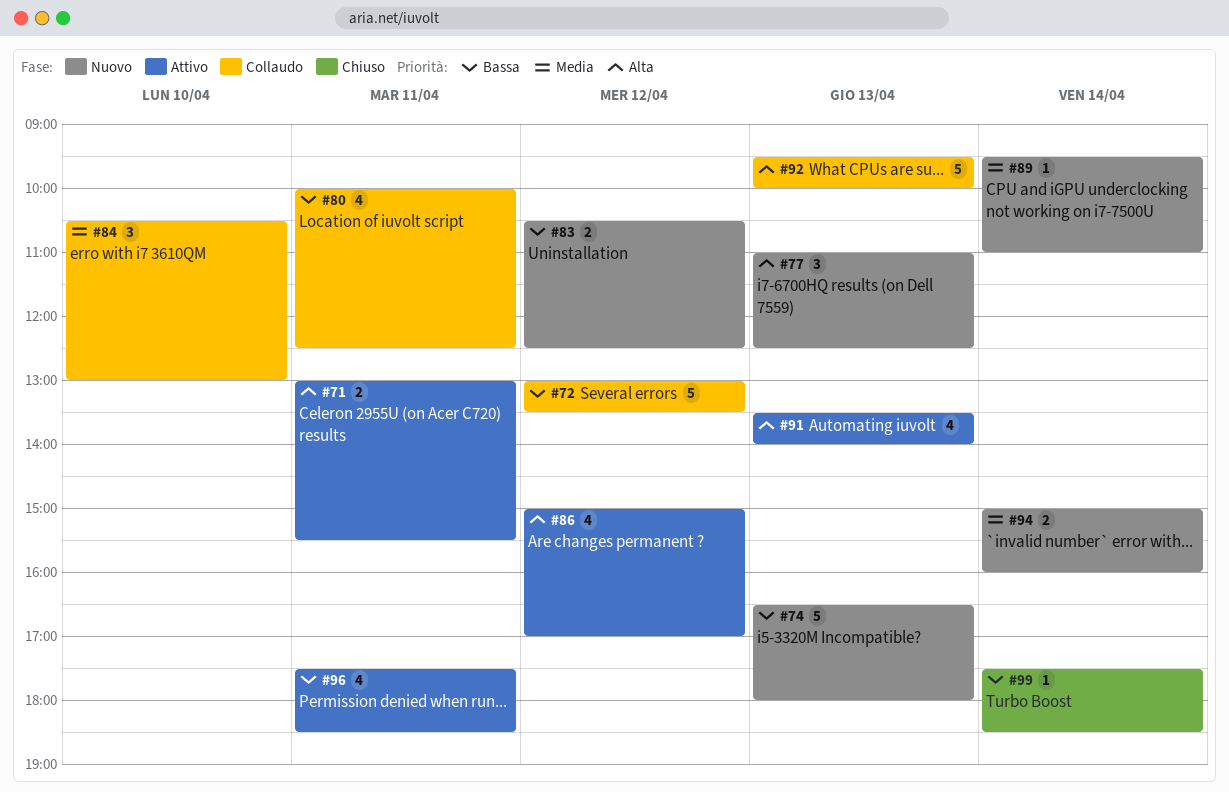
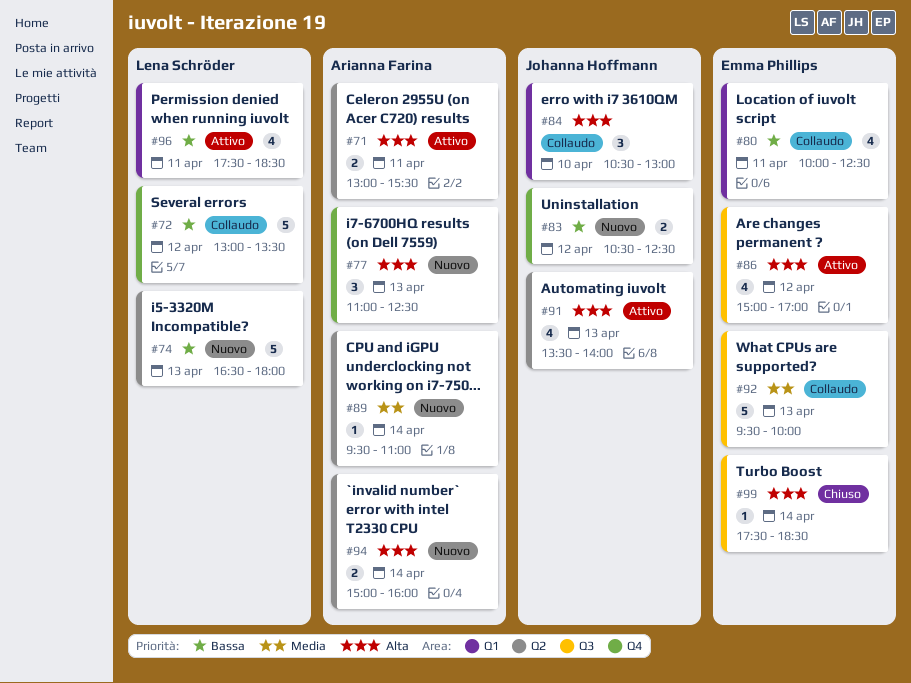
#84, priority: Media -> Alta
#92, priority: Alta -> Media
#94, priority: Media -> Alta
#99, priority: Bassa -> Alta

